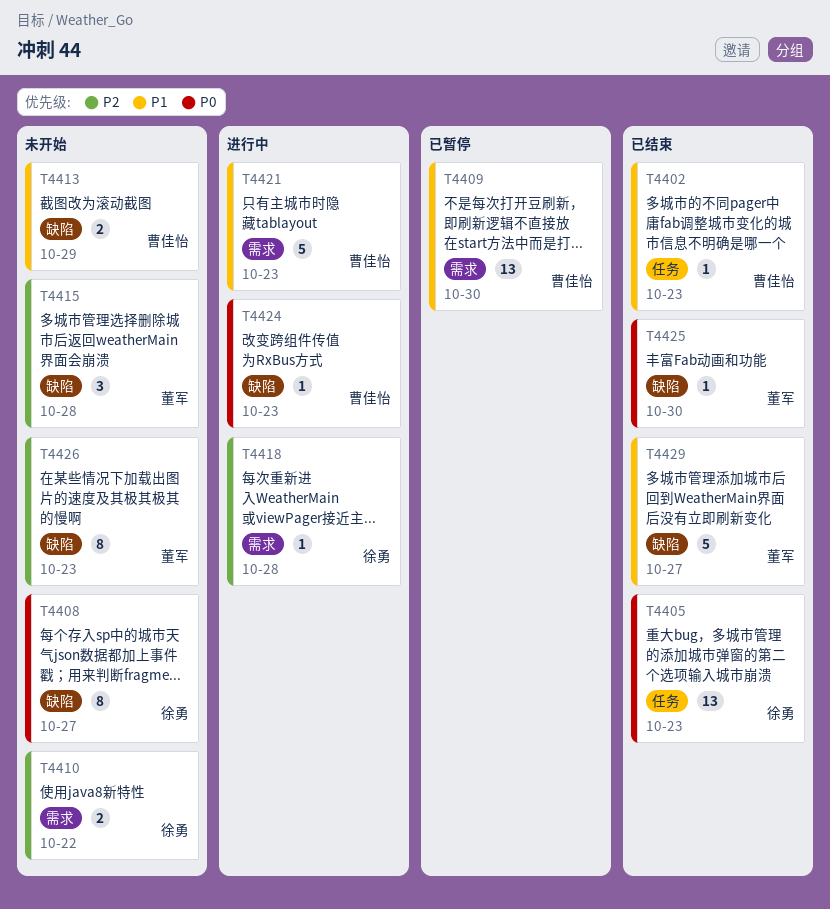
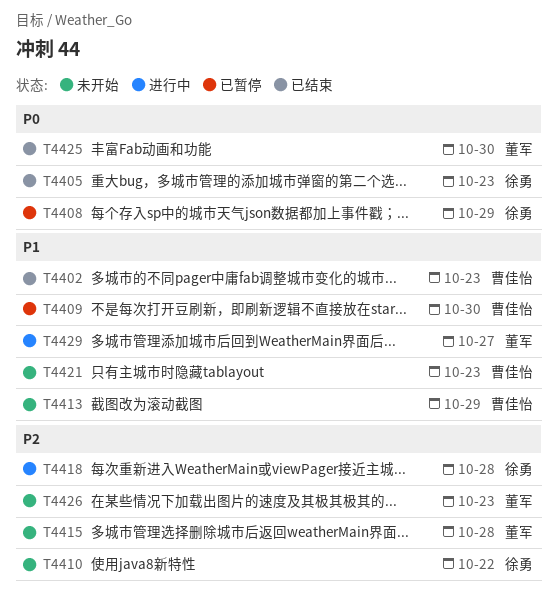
T4408, status: 未开始 -> 已暂停
T4408, due: Oct 27 -> Oct 29
T4421, status: 进行中 -> 未开始
T4424: present -> none
T4429, status: 已结束 -> 进行中

